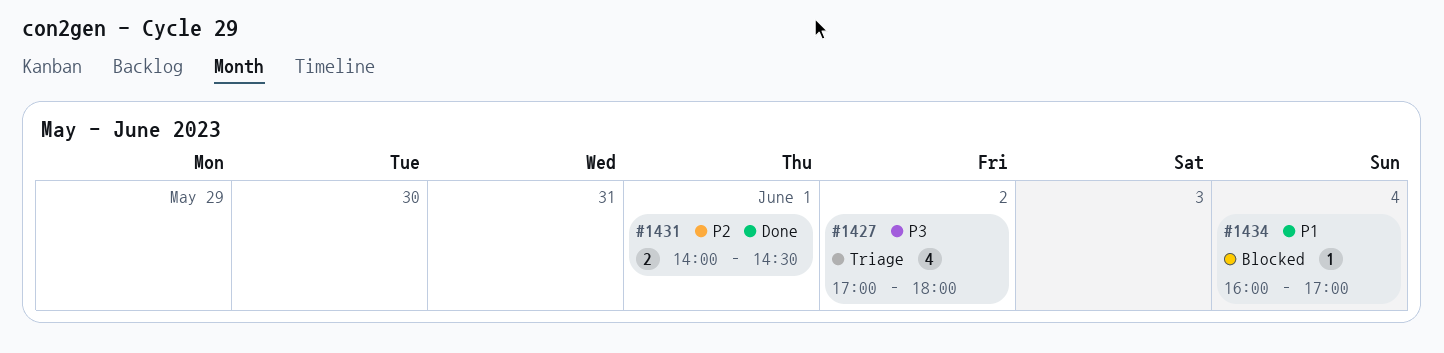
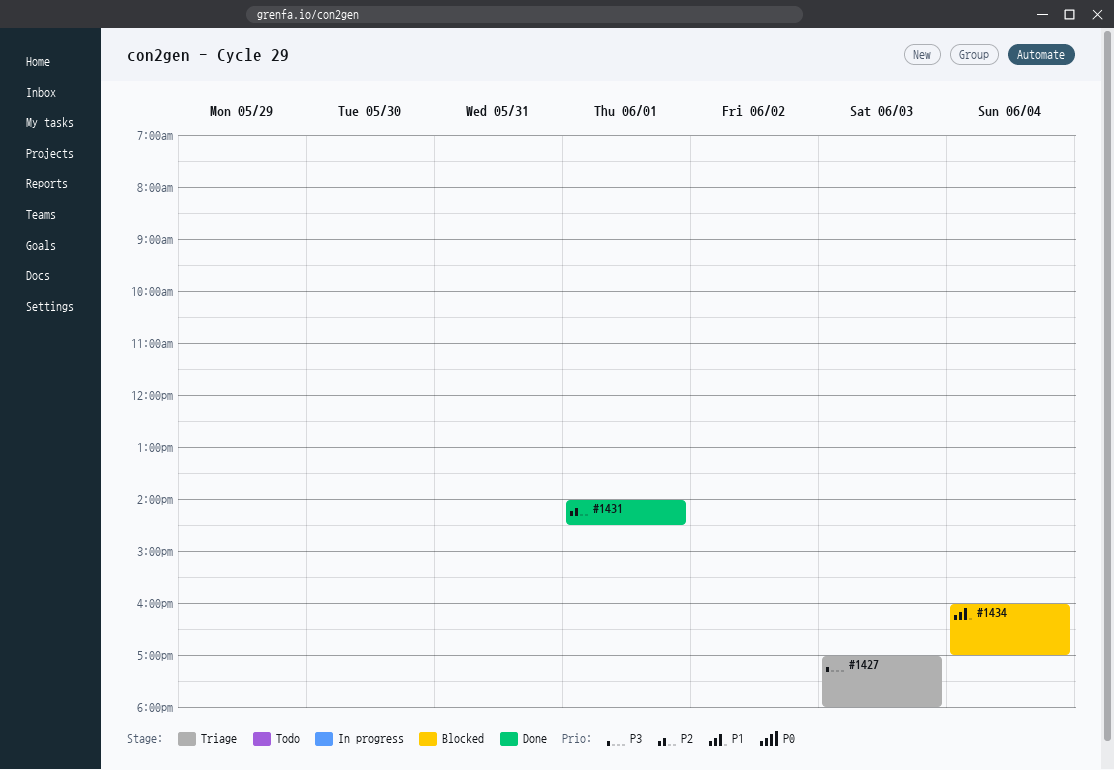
#1427, day: Jun 2 -> Jun 3

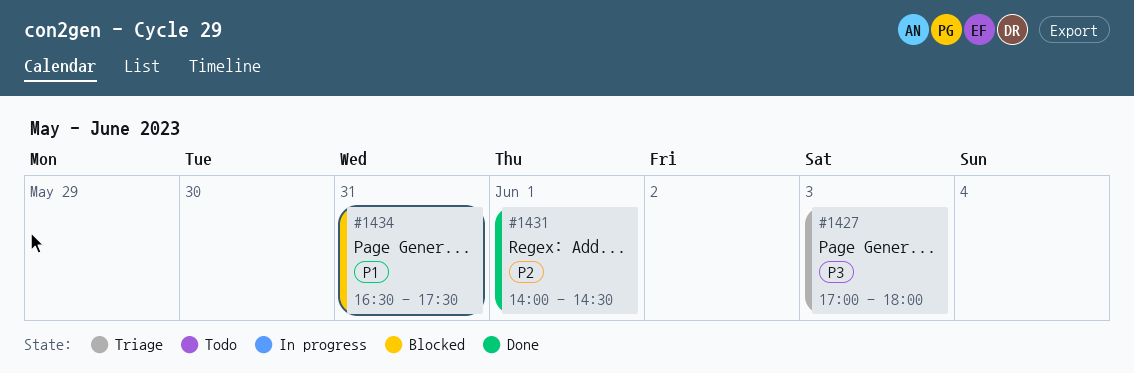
#1434, day: Jun 4 -> May 31
#1434, begins: 16:00 -> 16:30
#1434, ends: 17:00 -> 17:30

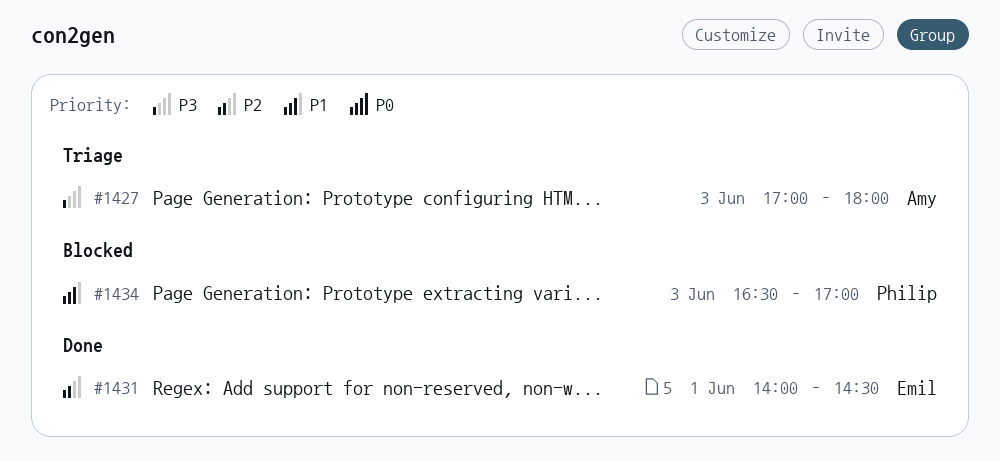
#1434, day: May 31 -> Jun 3
#1434, ends: 17:30 -> 17:00

